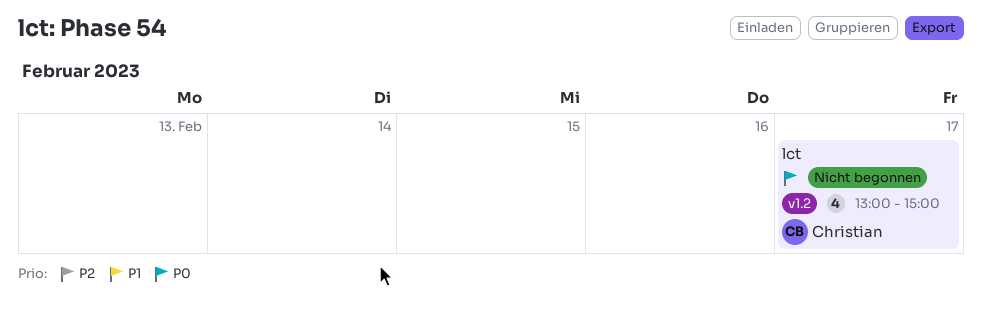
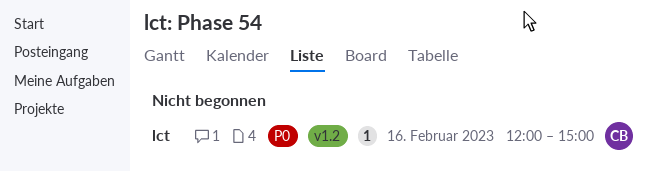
lct, estimate: 4 -> 1
lct, day: Feb 17 -> Feb 16
lct, begins: 13:00 -> 12:00

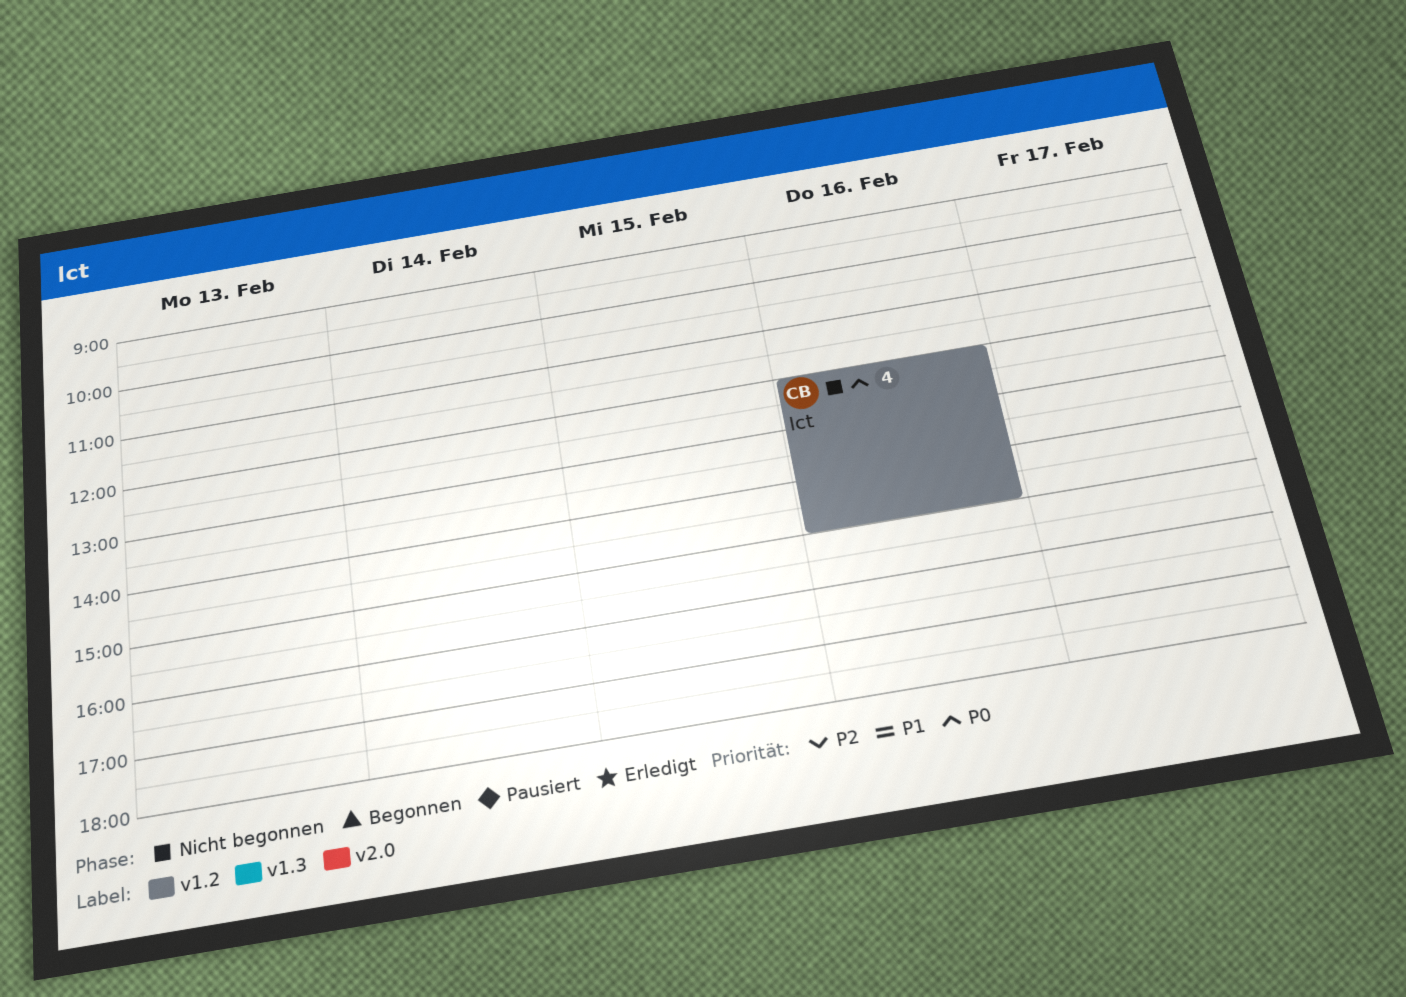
lct, estimate: 1 -> 4

